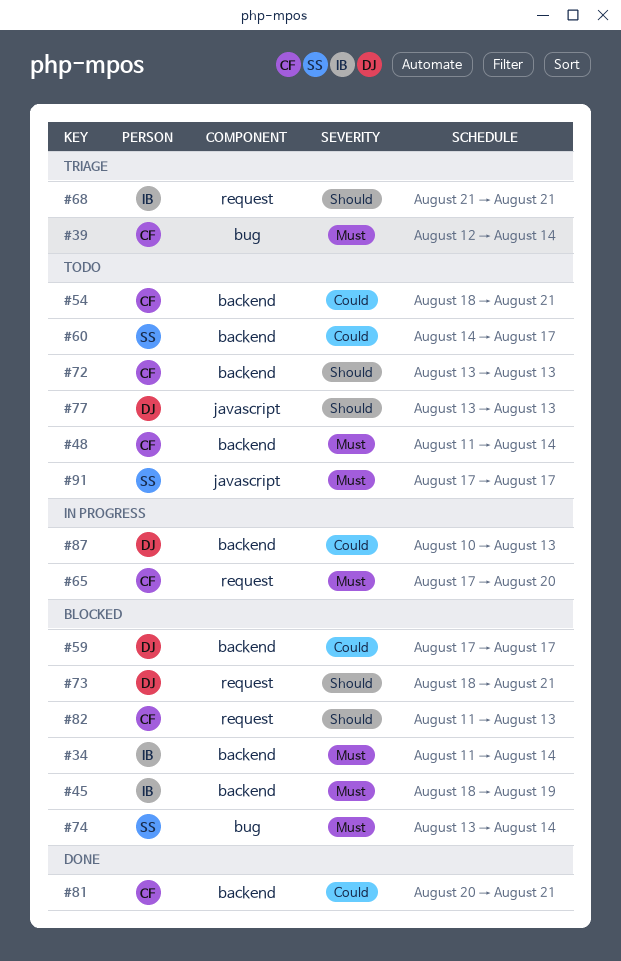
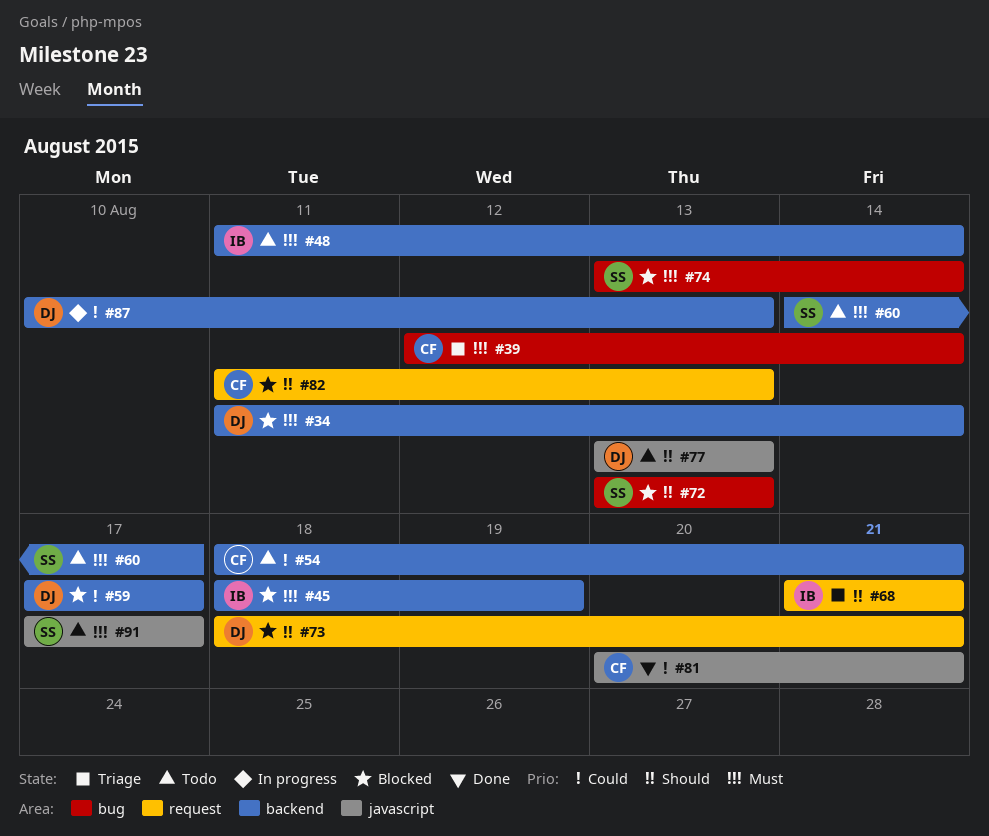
#34, owner: IB -> DJ
#48, owner: CF -> IB
#60, priority: Could -> Must
#65: present -> none
#72, status: Todo -> Blocked
#72, owner: CF -> SS
#72, label: backend -> bug
#81, label: backend -> javascript

